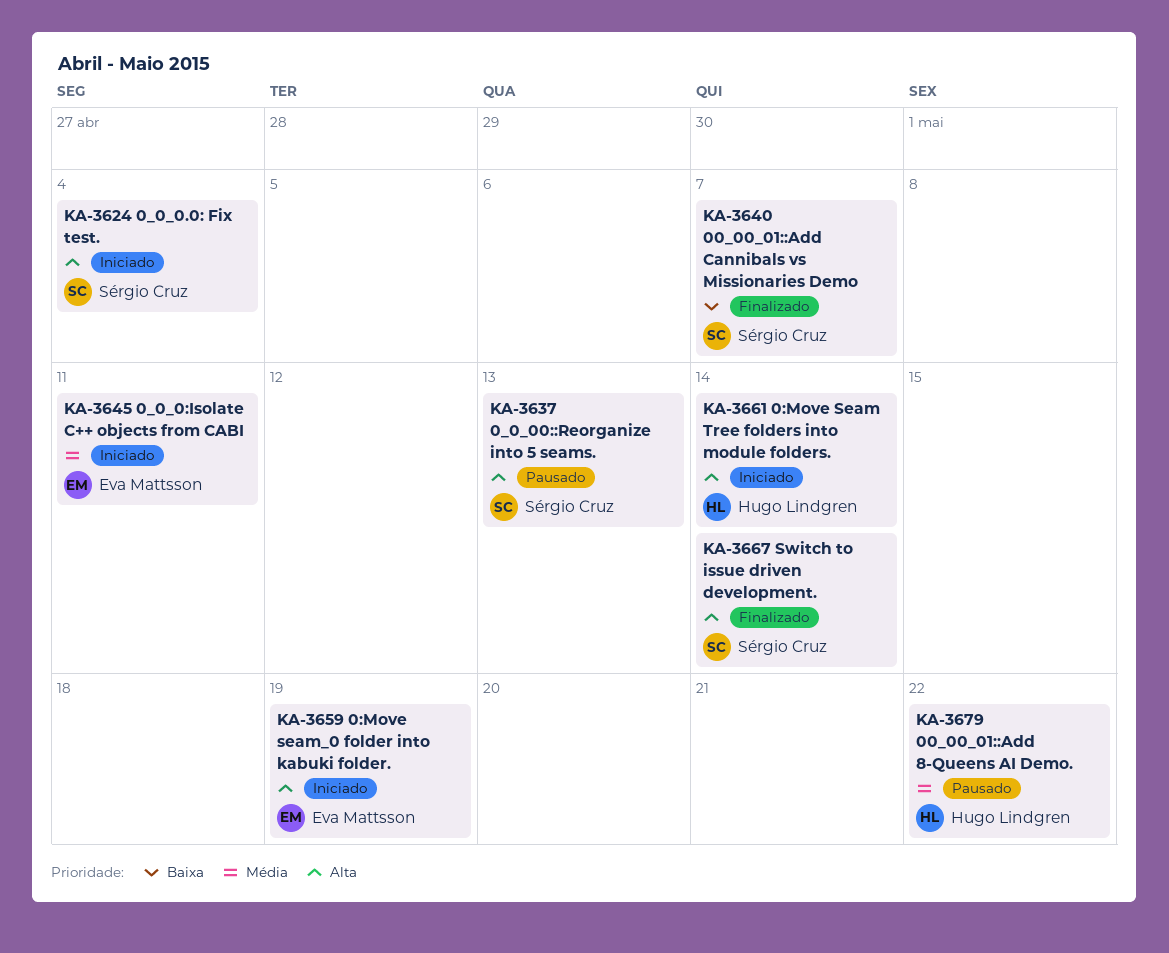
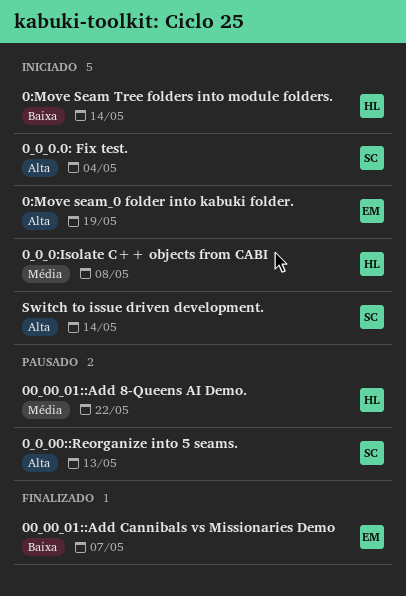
00_00_01::Add Cannibals vs Missionaries Demo, owner: Sérgio Cruz -> Eva Mattsson
0:Move Seam Tree folders into module folders., priority: Alta -> Baixa
0_0_0:Isolate C++ objects from CABI, owner: Eva Mattsson -> Hugo Lindgren
0_0_0:Isolate C++ objects from CABI, due: May 11 -> May 8
Switch to issue driven development., status: Finalizado -> Iniciado

